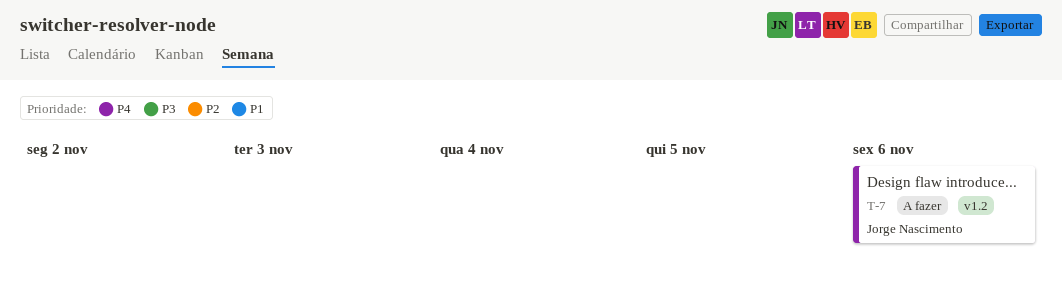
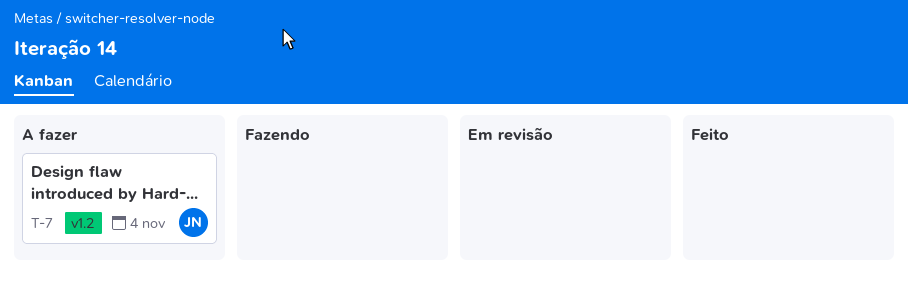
T-7, due: Nov 6 -> Nov 4

